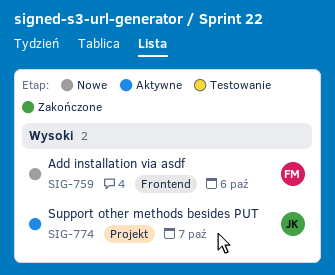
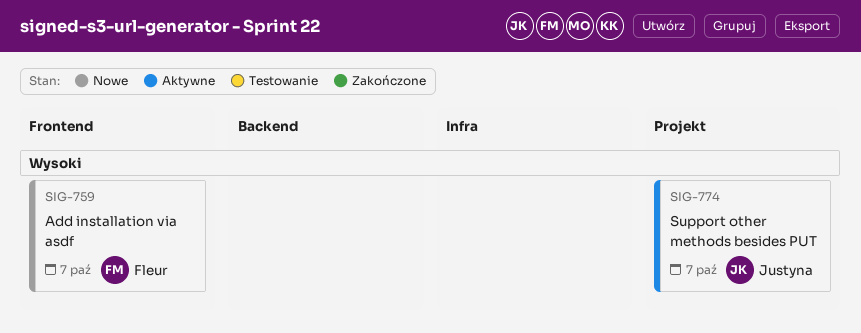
SIG-759, due: Oct 6 -> Oct 7

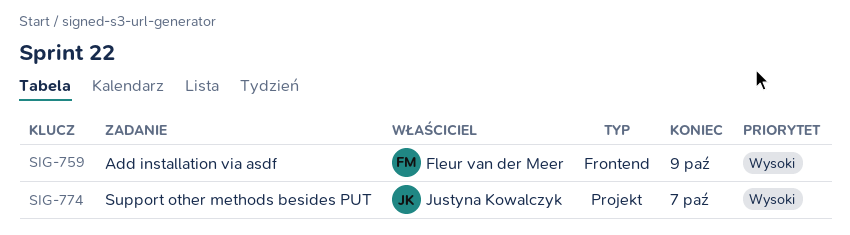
SIG-759, due: Oct 7 -> Oct 9

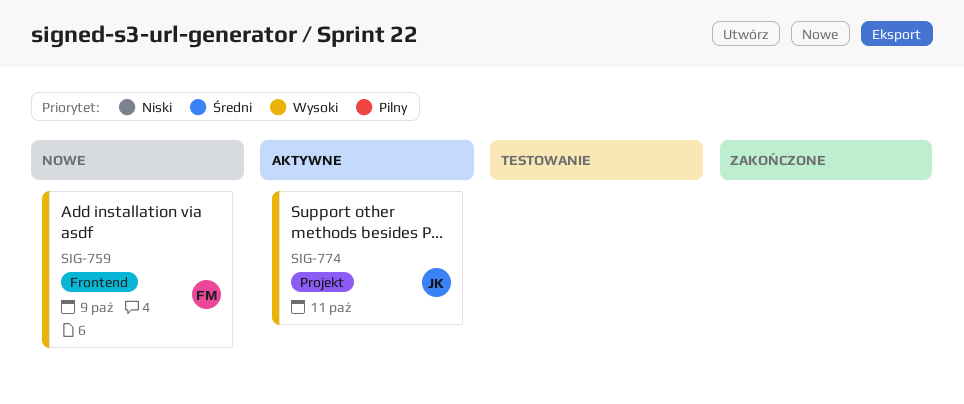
SIG-774, due: Oct 7 -> Oct 11

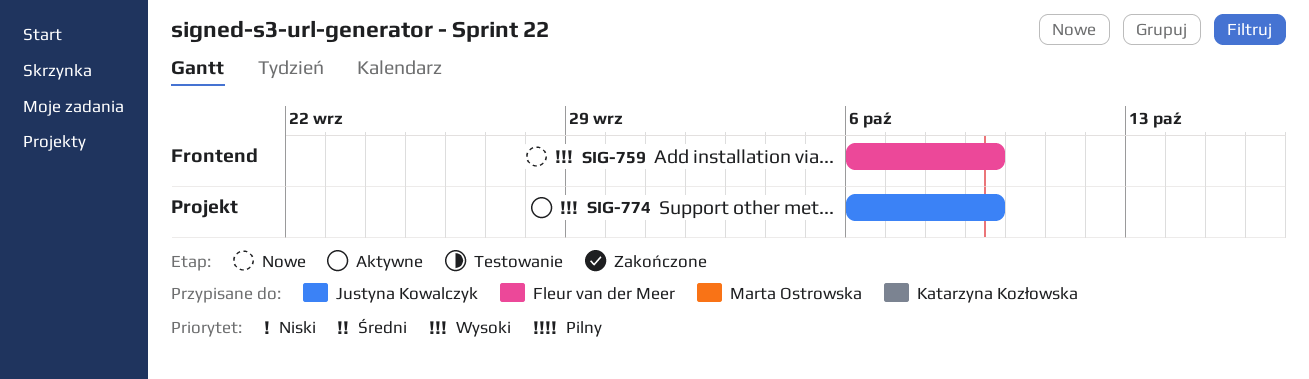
SIG-774, due: Oct 11 -> Oct 9

